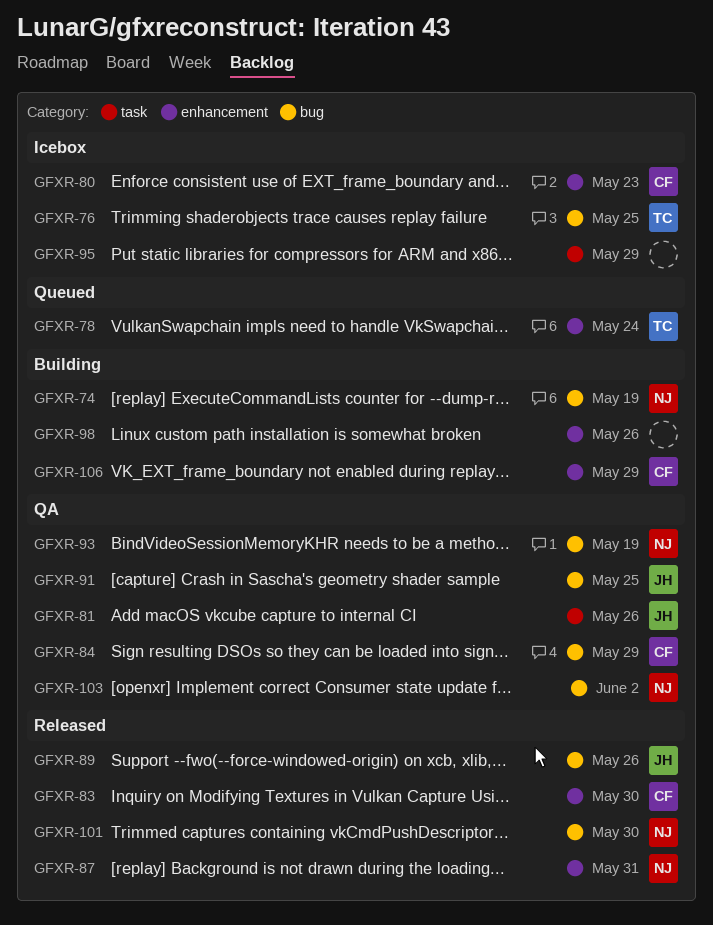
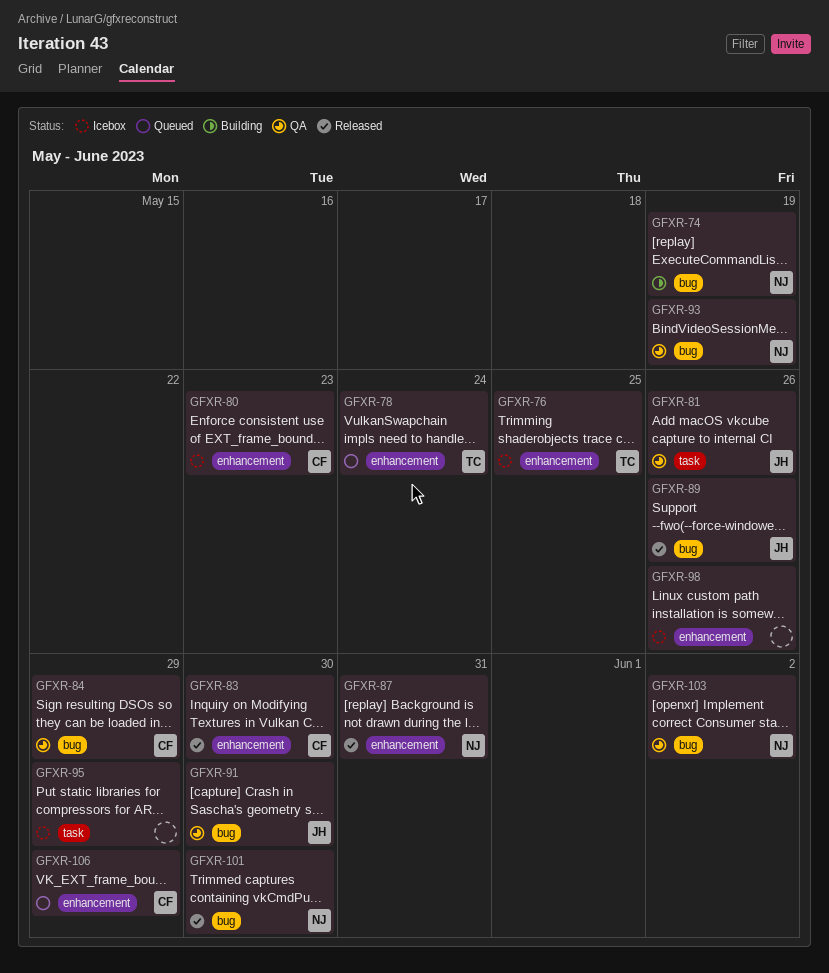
GFXR-76, label: bug -> enhancement
GFXR-91, due: May 25 -> May 30
GFXR-98, status: Building -> Icebox
GFXR-106, status: Building -> Queued

